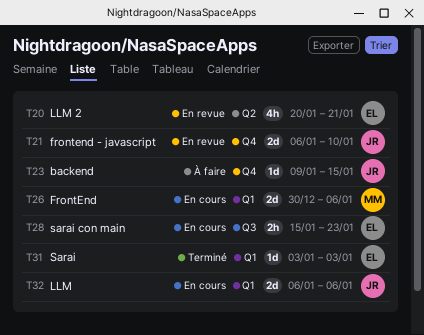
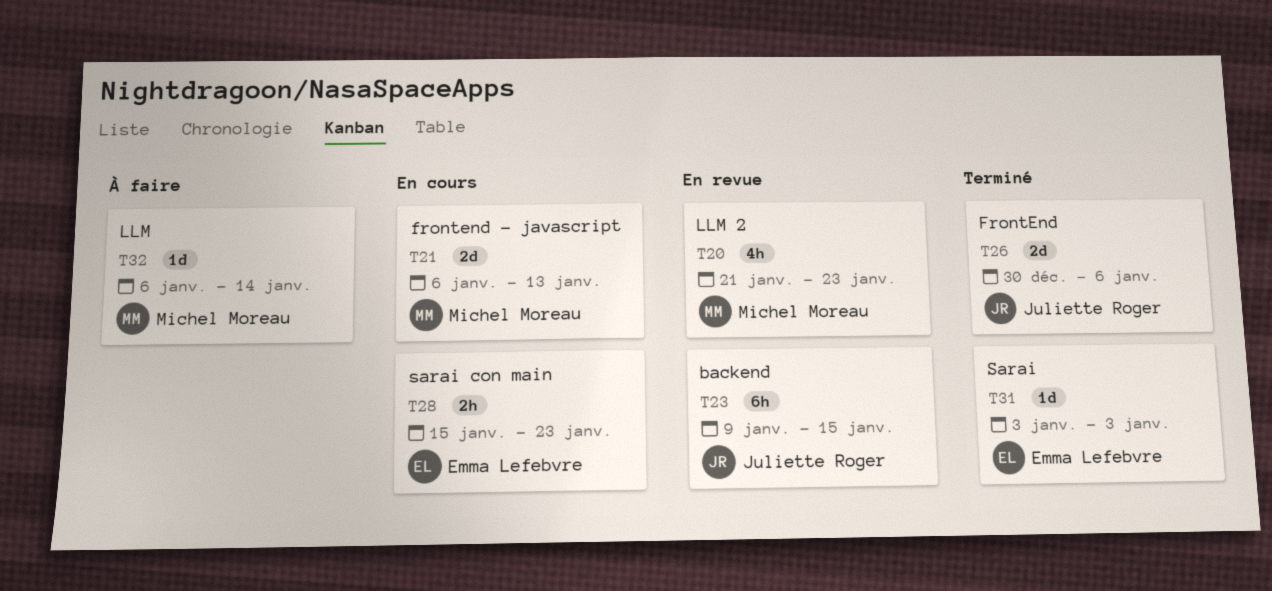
T20, owner: Emma Lefebvre -> Michel Moreau
T20, start: Jan 20 -> Jan 21
T20, due: Jan 21 -> Jan 23
T21, status: En revue -> En cours
T21, owner: Juliette Roger -> Michel Moreau
T21, due: Jan 10 -> Jan 13
T23, status: À faire -> En revue
T23, estimate: 1d -> 6h
T26, status: En cours -> Terminé
T26, owner: Michel Moreau -> Juliette Roger
T32, status: En cours -> À faire
T32, owner: Juliette Roger -> Michel Moreau
T32, estimate: 2d -> 1d
T32, due: Jan 6 -> Jan 14

